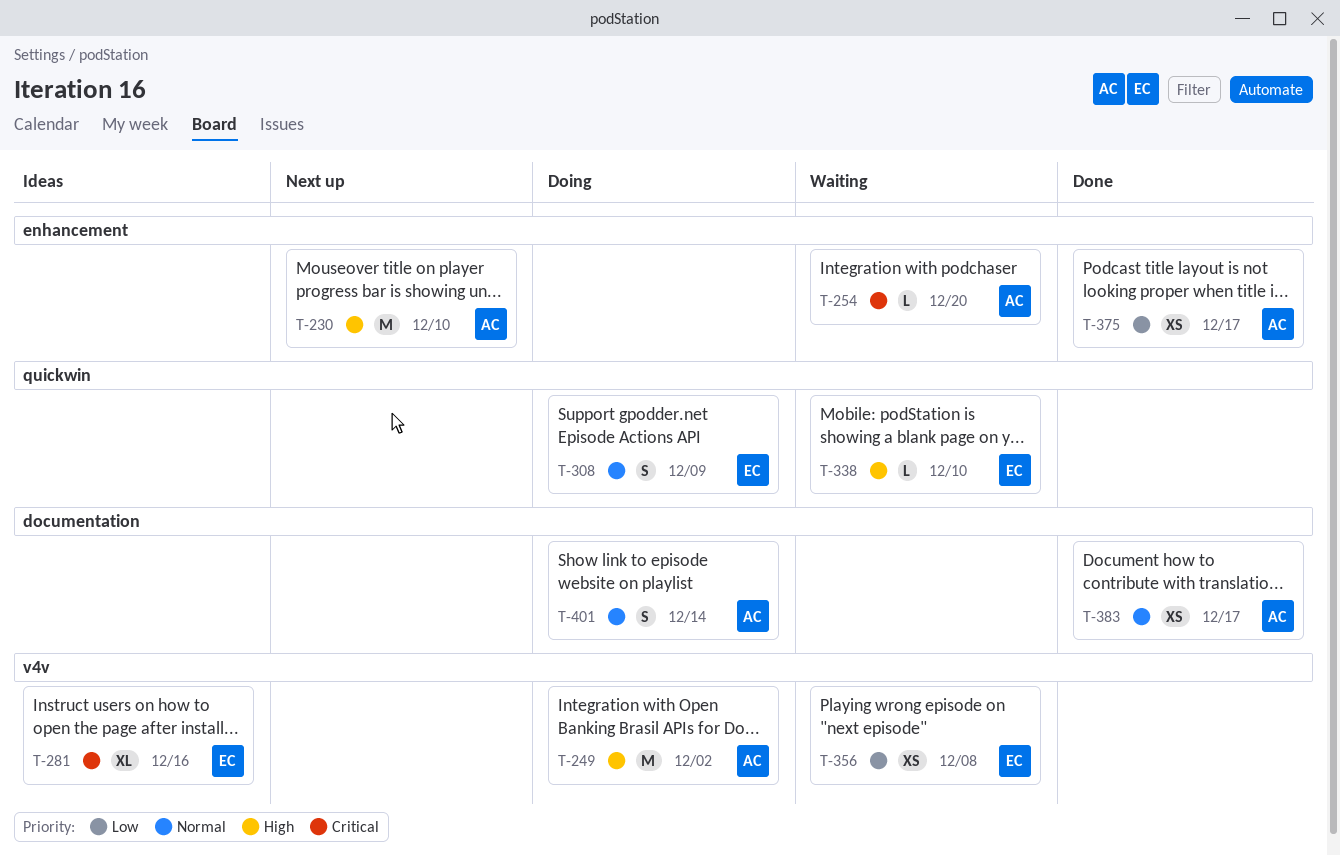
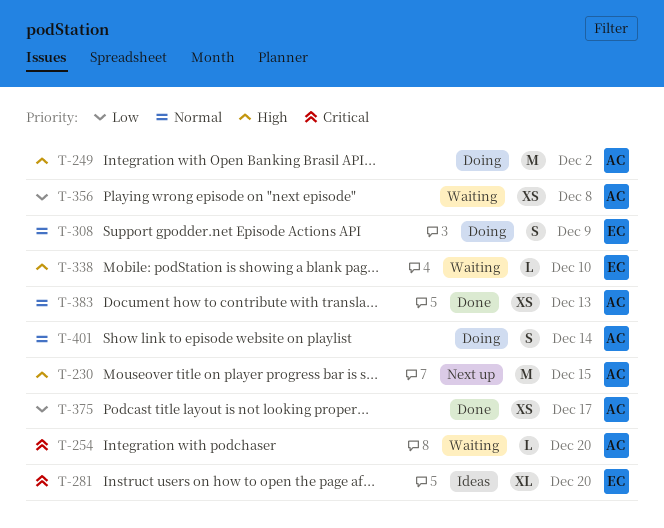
T-230, due: Dec 10 -> Dec 15
T-281, due: Dec 16 -> Dec 20
T-356, owner: EC -> AC
T-383, due: Dec 17 -> Dec 13

